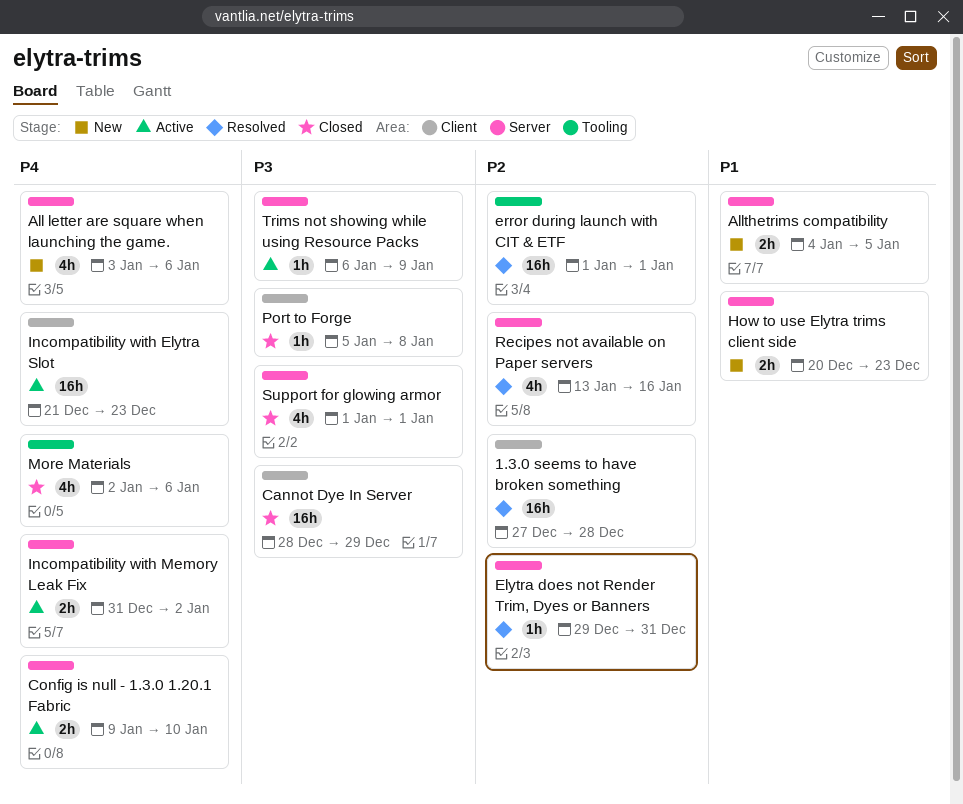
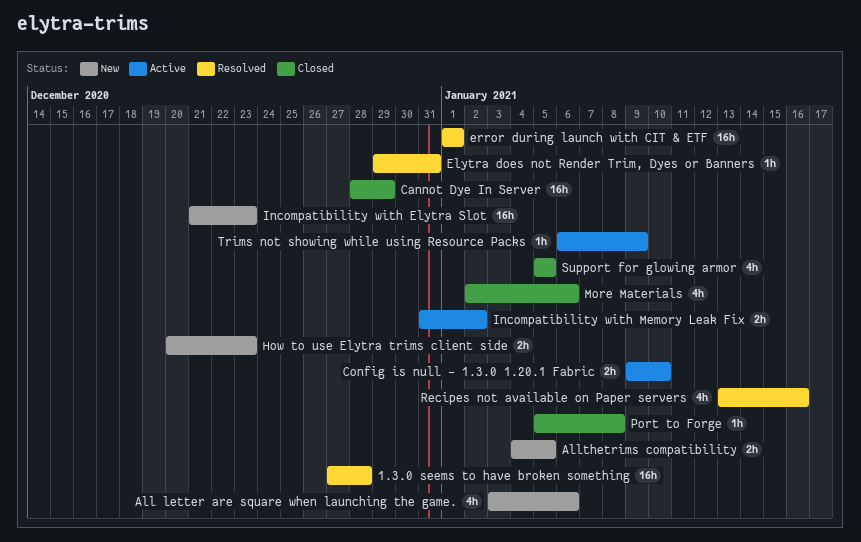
Incompatibility with Elytra Slot, status: Active -> New
Support for glowing armor, start: Jan 1 -> Jan 5
Support for glowing armor, due: Jan 1 -> Jan 5

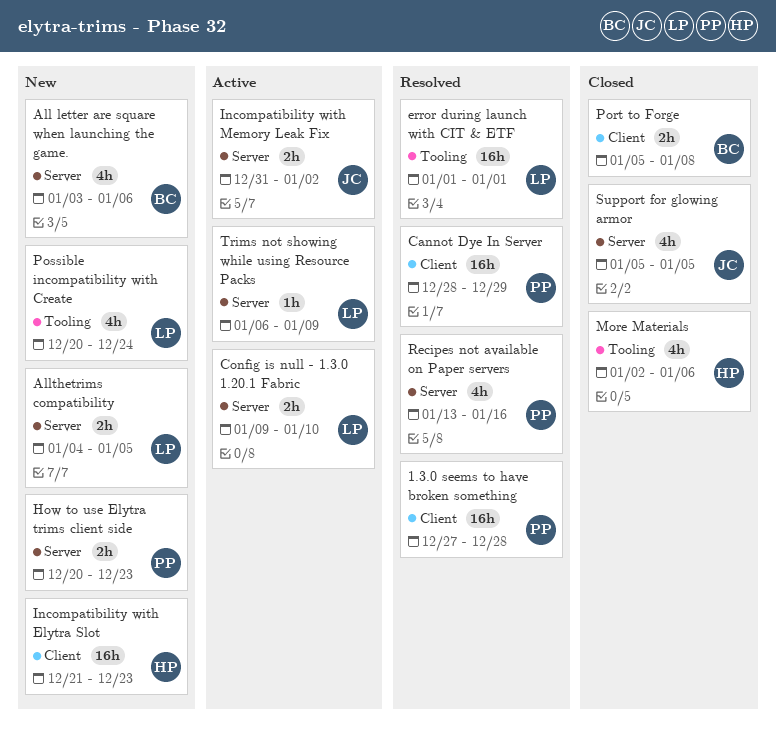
Cannot Dye In Server, status: Closed -> Resolved
Elytra does not Render Trim, Dyes or Banners: present -> none
Port to Forge, estimate: 1h -> 2h
Possible incompatibility with Create: none -> present

